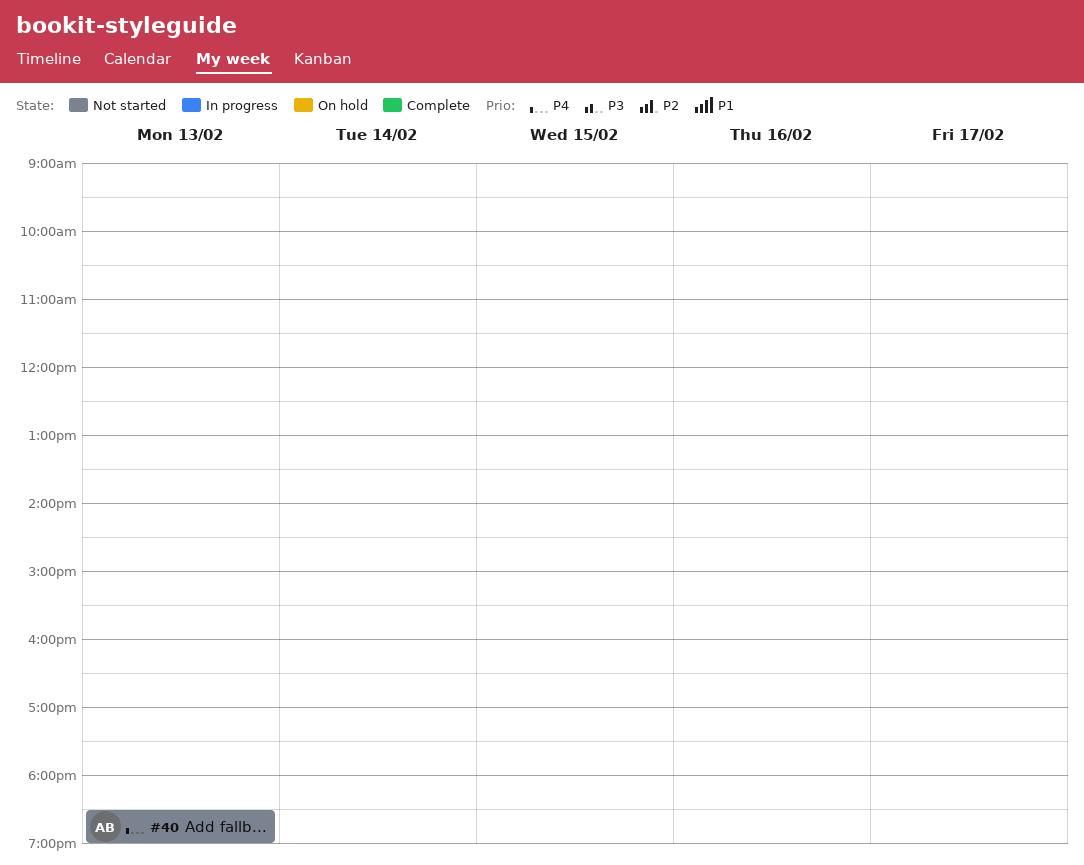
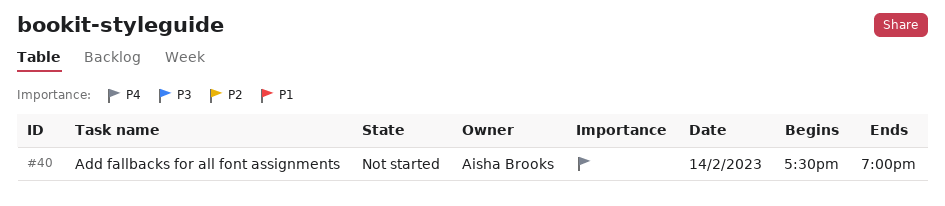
#40, day: Feb 13 -> Feb 14
#40, begins: 18:30 -> 17:30

